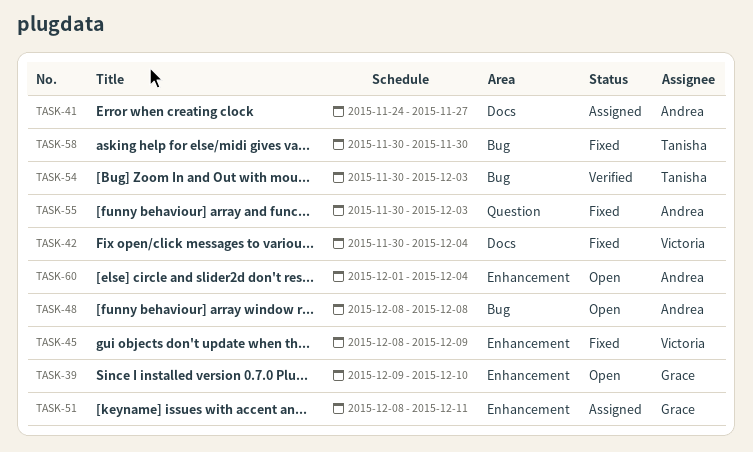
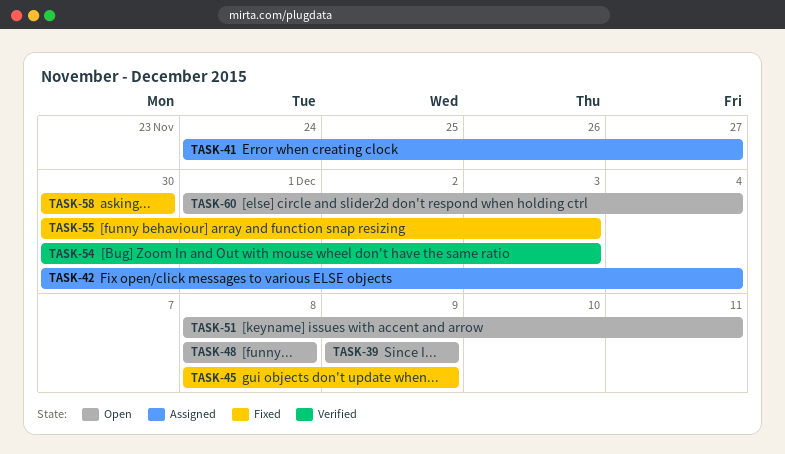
TASK-39, due: Dec 10 -> Dec 9
TASK-42, status: Fixed -> Assigned
TASK-51, status: Assigned -> Open

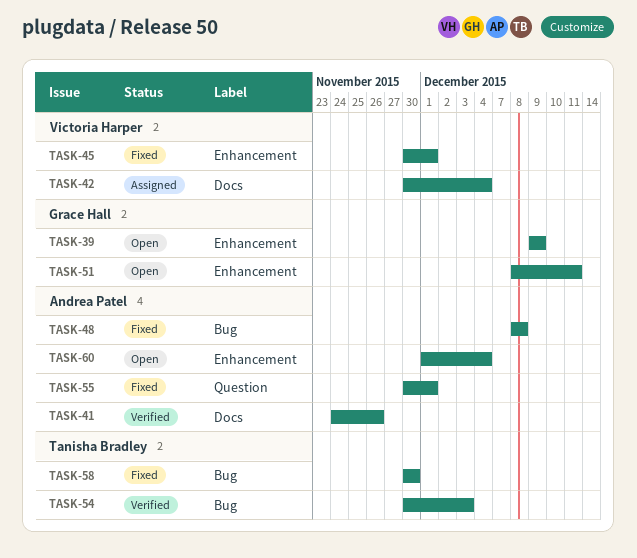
TASK-41, status: Assigned -> Verified
TASK-41, due: Nov 27 -> Nov 26
TASK-45, start: Dec 8 -> Nov 30
TASK-45, due: Dec 9 -> Dec 1
TASK-48, status: Open -> Fixed
TASK-55, due: Dec 3 -> Dec 1

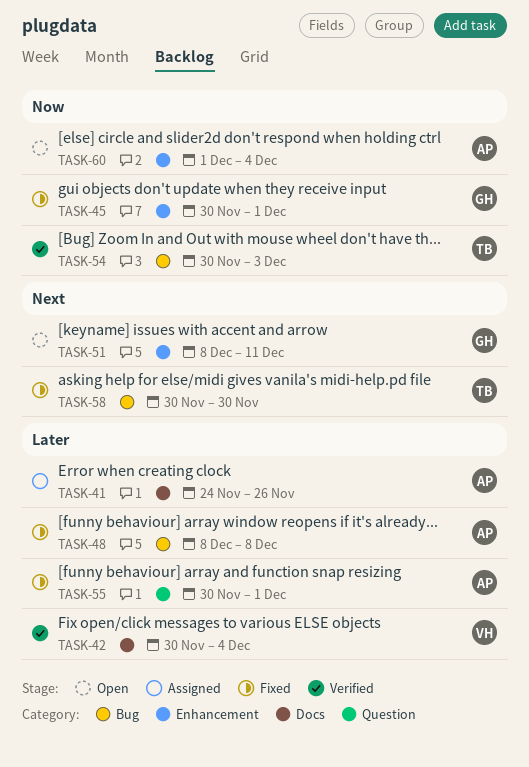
TASK-39: present -> none
TASK-41, status: Verified -> Assigned
TASK-42, status: Assigned -> Verified
TASK-45, owner: Victoria Harper -> Grace Hall

